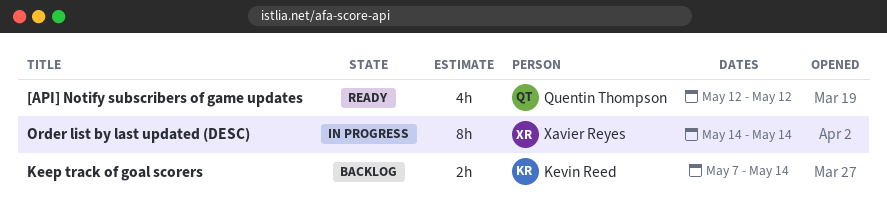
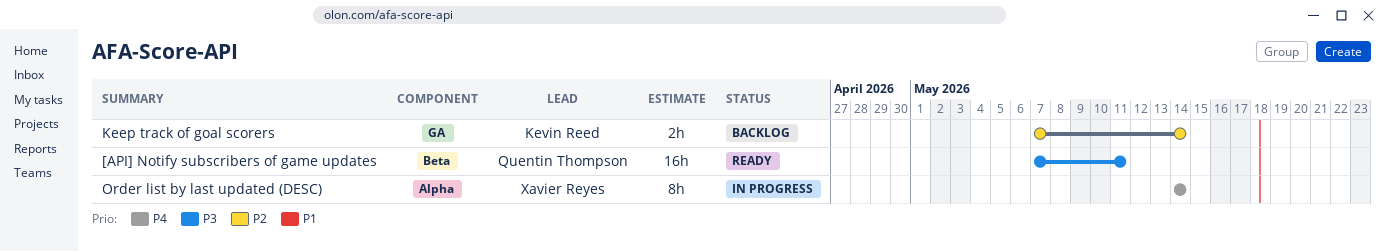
[API] Notify subscribers of game updates, estimate: 4h -> 16h
[API] Notify subscribers of game updates, start: May 12 -> May 7
[API] Notify subscribers of game updates, due: May 12 -> May 11

